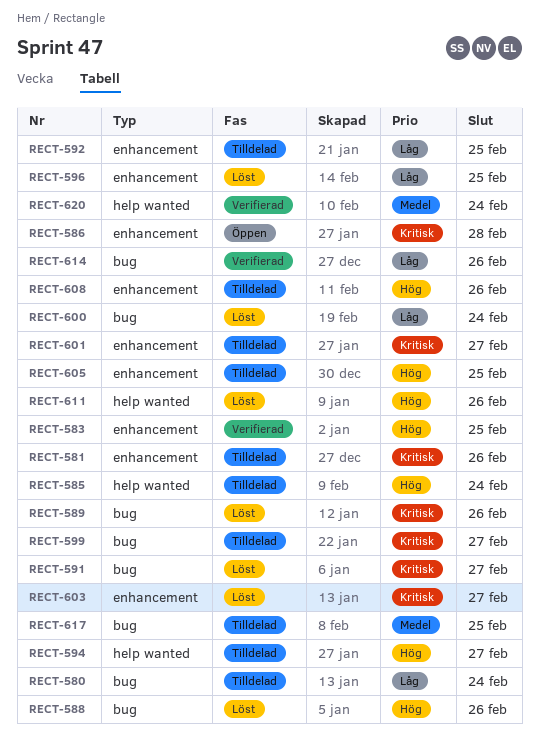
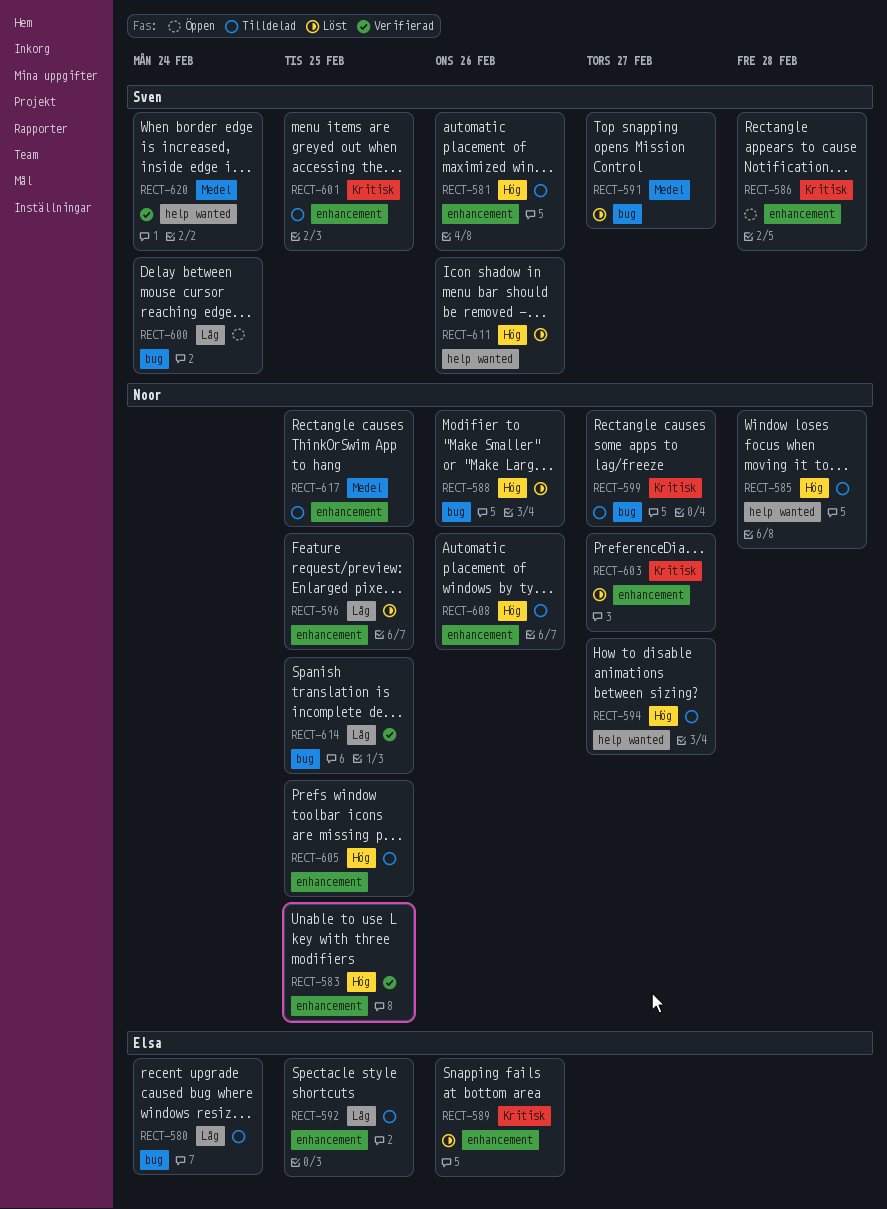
RECT-581, priority: Kritisk -> Hög
RECT-585, due: Feb 24 -> Feb 28
RECT-589, label: bug -> enhancement
RECT-591, priority: Kritisk -> Medel
RECT-600, status: Löst -> Öppen
RECT-601, due: Feb 27 -> Feb 25
RECT-614, due: Feb 26 -> Feb 25
RECT-617, label: bug -> enhancement

